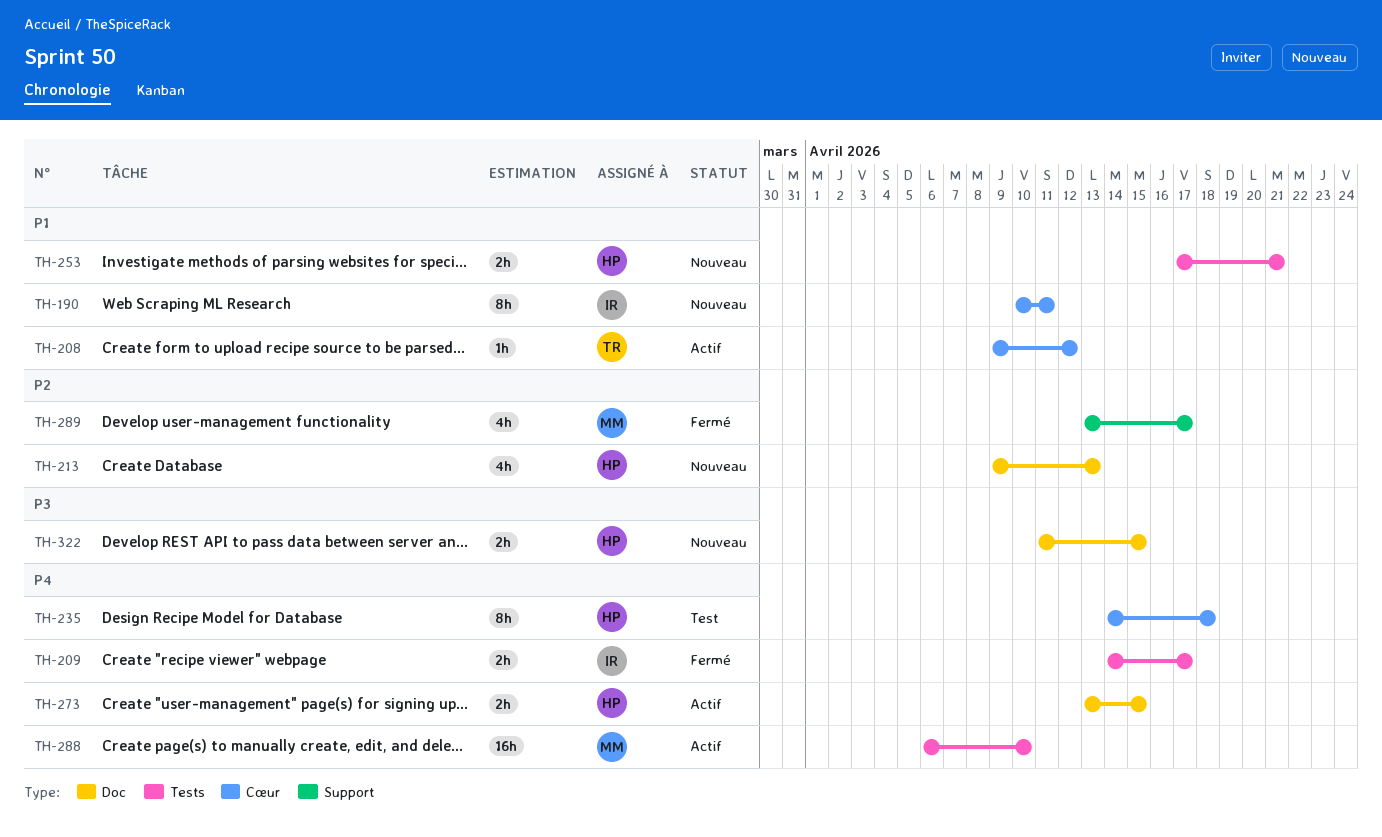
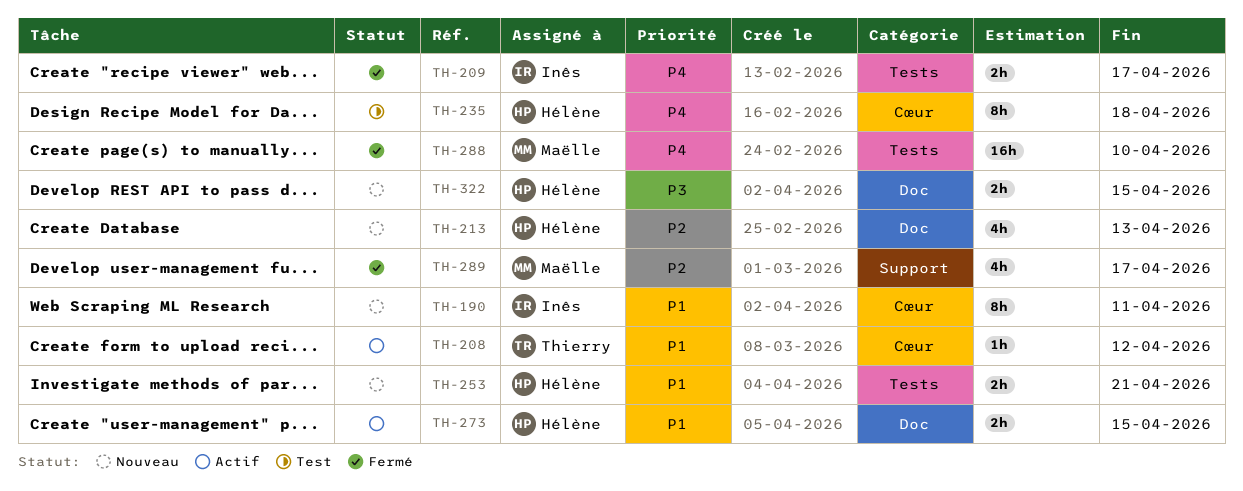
TH-273, priority: P4 -> P1
TH-288, status: Actif -> Fermé

